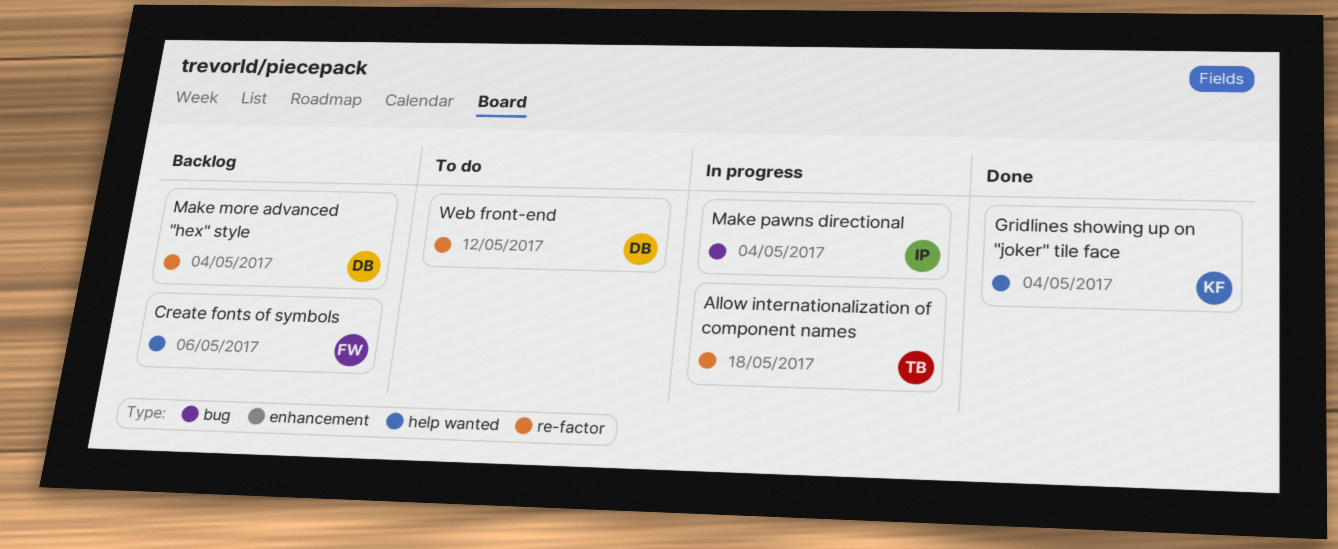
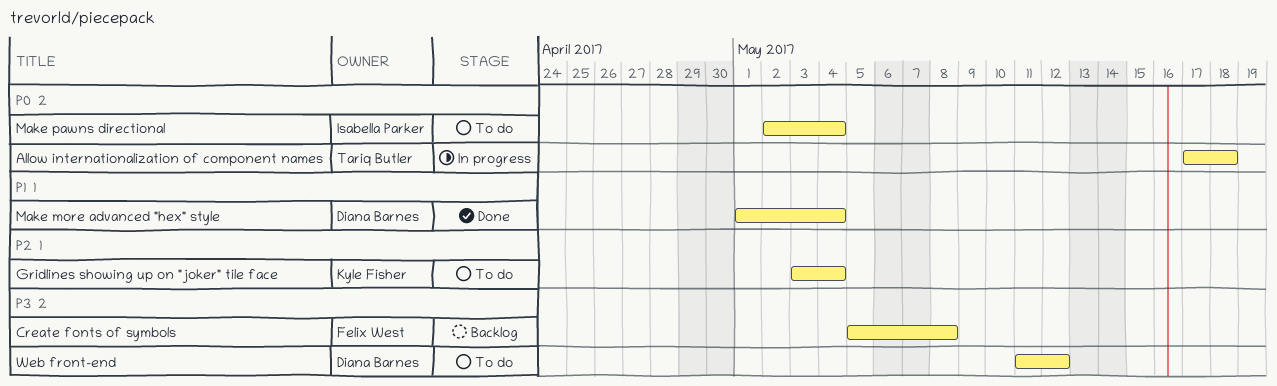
Create fonts of symbols, due: May 6 -> May 8
Gridlines showing up on "joker" tile face, status: Done -> To do
Make more advanced "hex" style, status: Backlog -> Done
Make pawns directional, status: In progress -> To do

